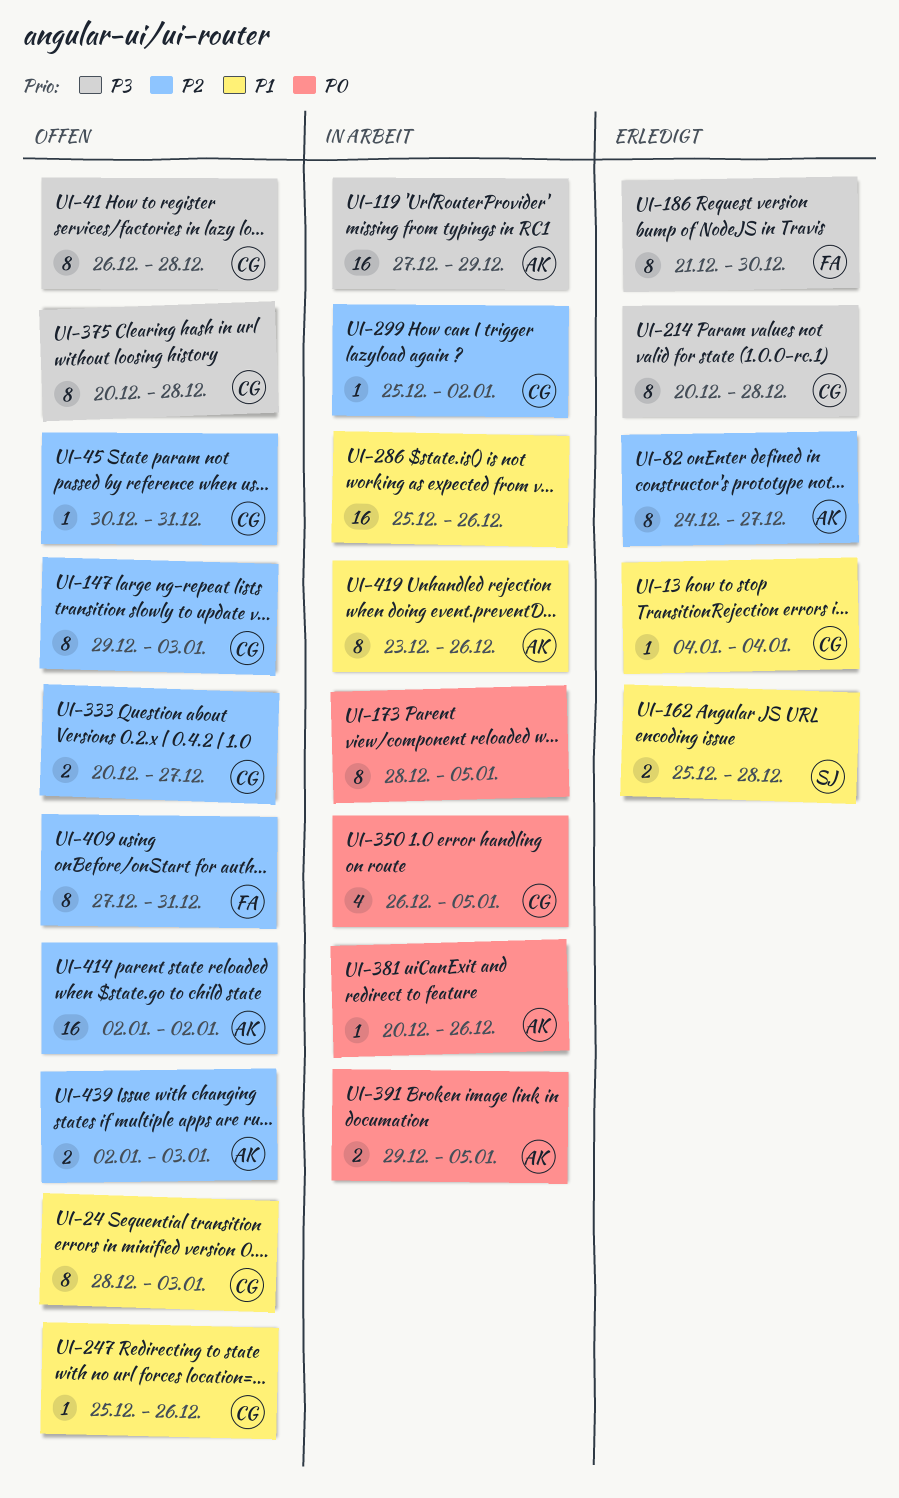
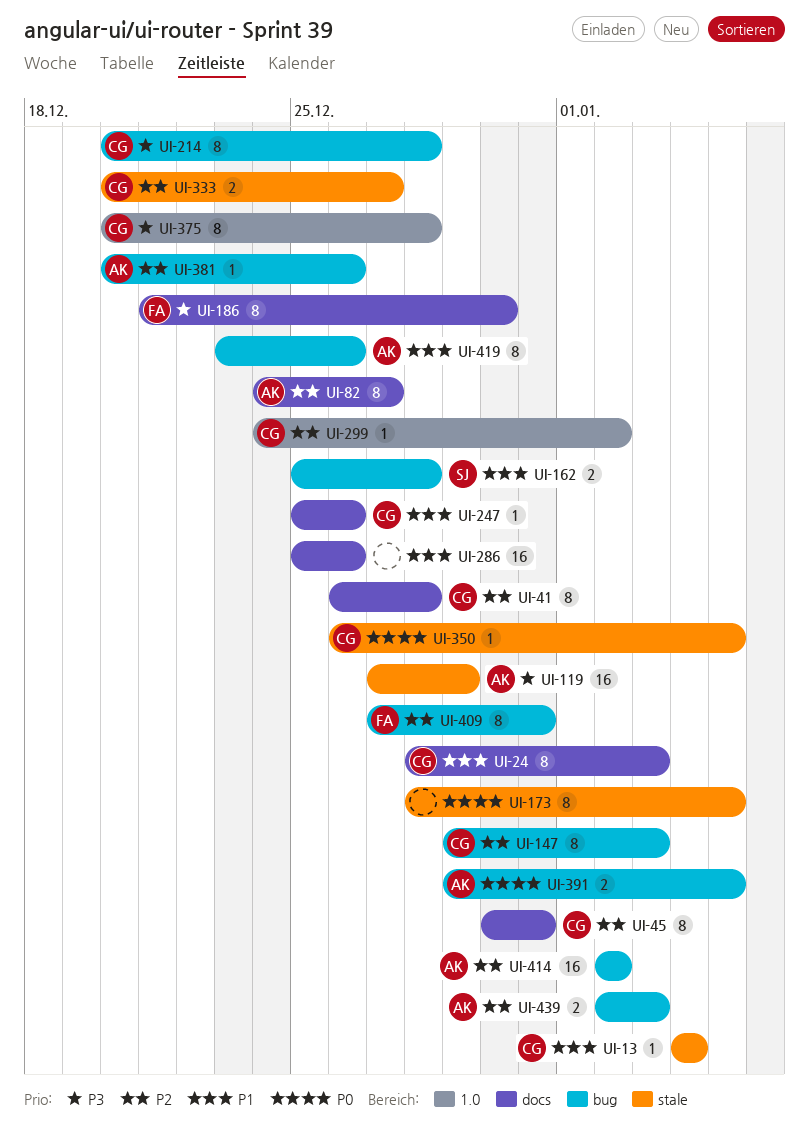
UI-41, priority: P3 -> P2
UI-45, estimate: 1 -> 8
UI-299, start: Dec 25 -> Dec 24
UI-350, estimate: 4 -> 1
UI-381, priority: P0 -> P2

